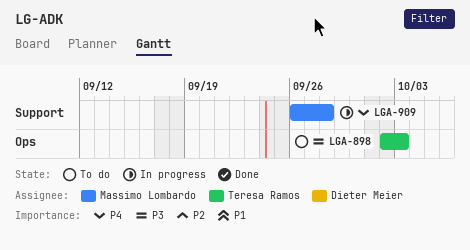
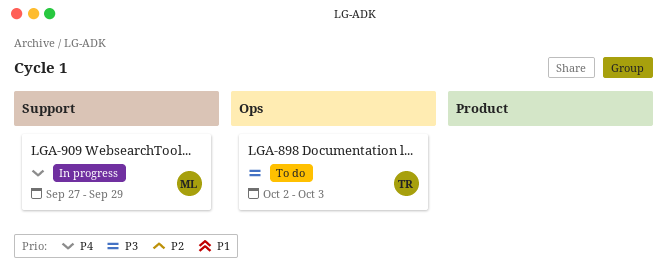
LGA-909, start: Sep 26 -> Sep 27
LGA-909, due: Sep 28 -> Sep 29

